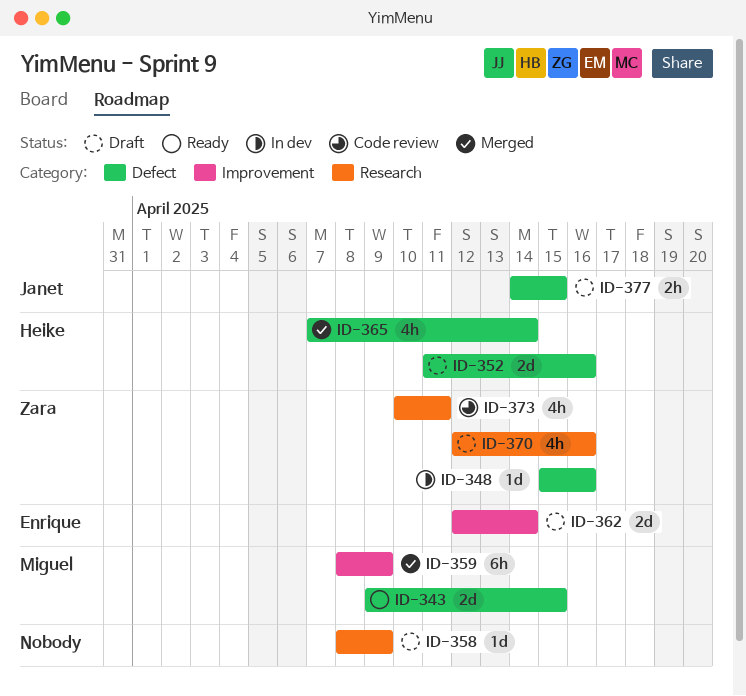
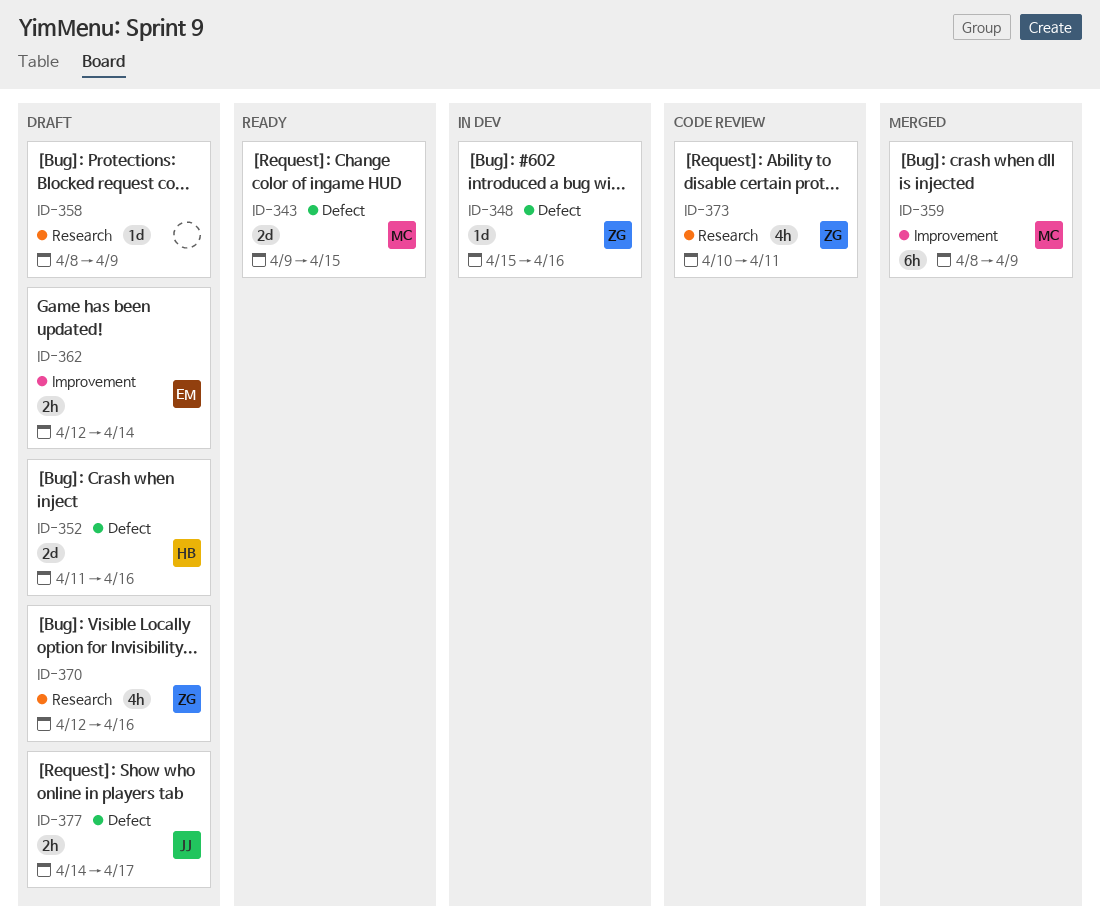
ID-362, estimate: 2d -> 2h
ID-365: present -> none
ID-377, due: Apr 15 -> Apr 17

